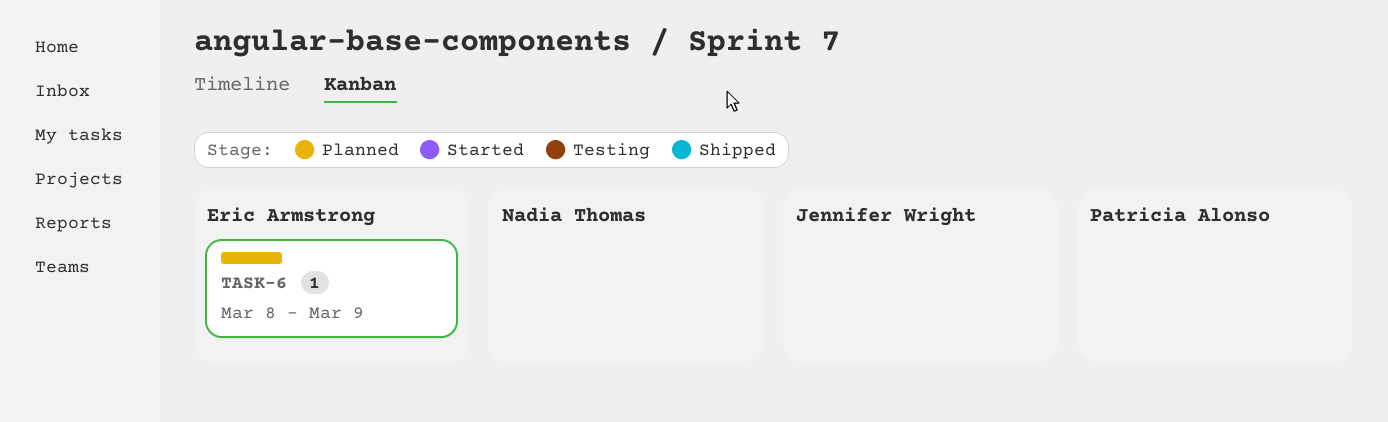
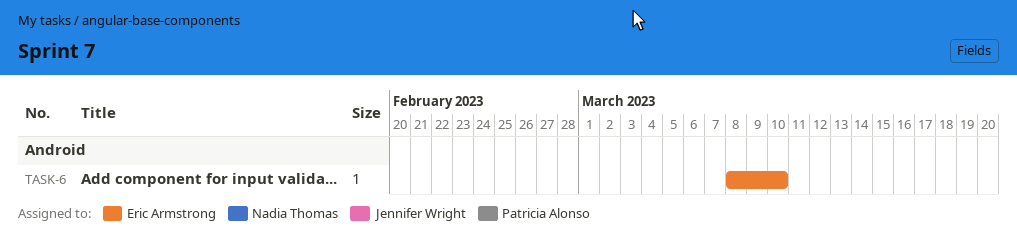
TASK-6, due: Mar 9 -> Mar 10

